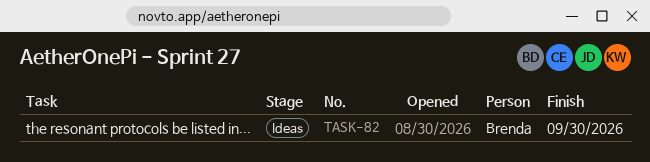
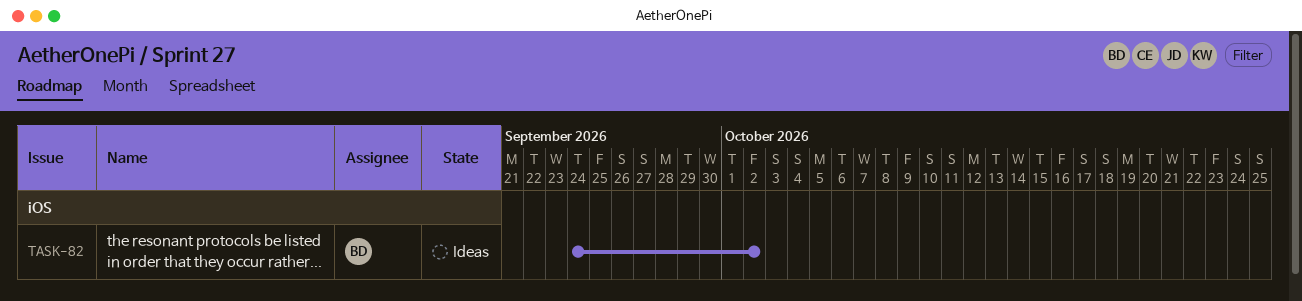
TASK-82, due: Sep 30 -> Oct 2

